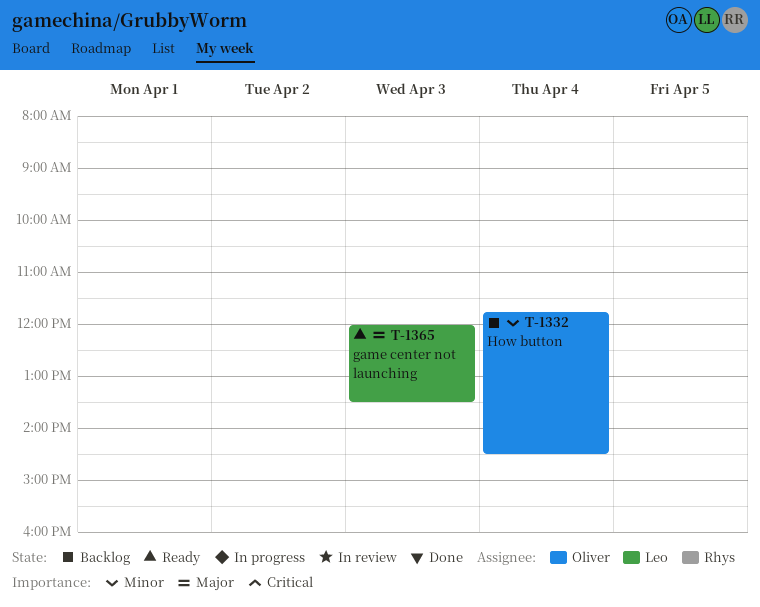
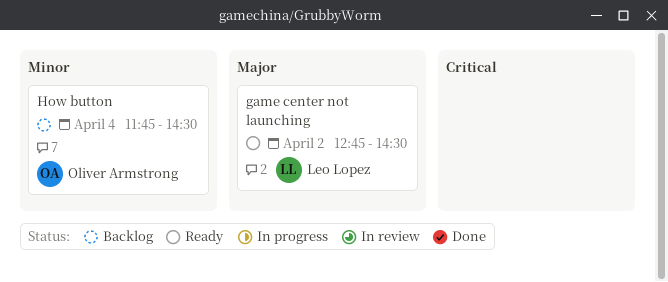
game center not launching, day: Apr 3 -> Apr 2
game center not launching, begins: 12:00 -> 12:45
game center not launching, ends: 13:30 -> 14:30

